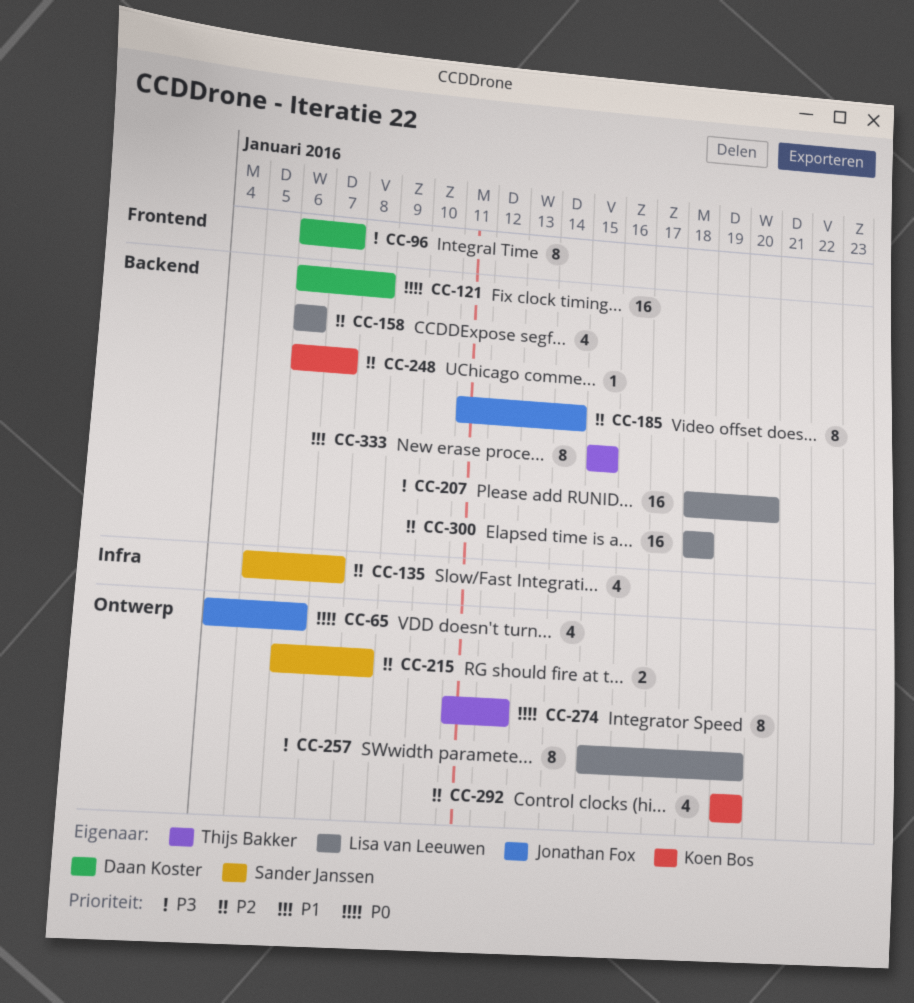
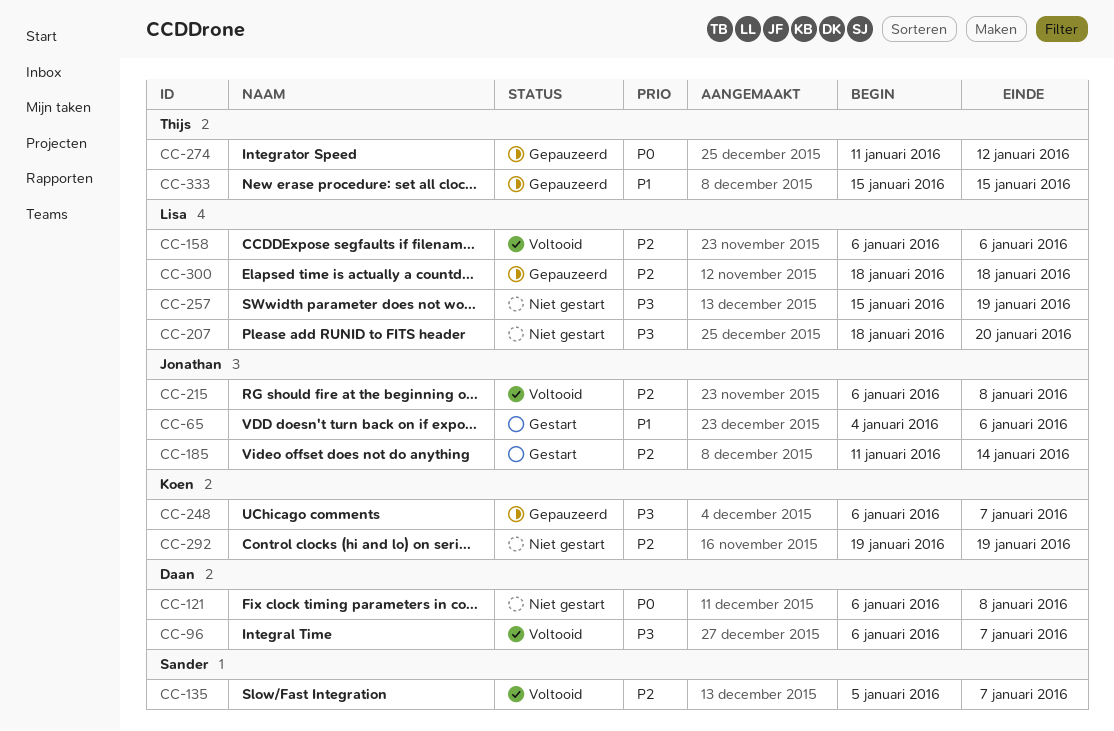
CC-65, priority: P0 -> P1
CC-215, owner: Sander Janssen -> Jonathan Fox
CC-248, priority: P2 -> P3

